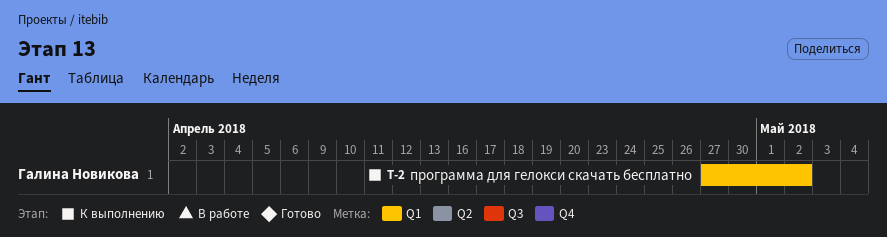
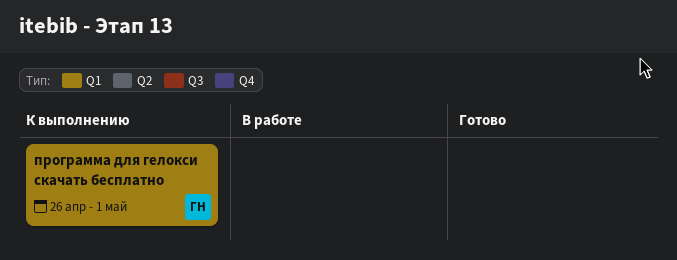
программа для гелокси скачать бесплатно, start: Apr 27 -> Apr 26
программа для гелокси скачать бесплатно, due: May 2 -> May 1

